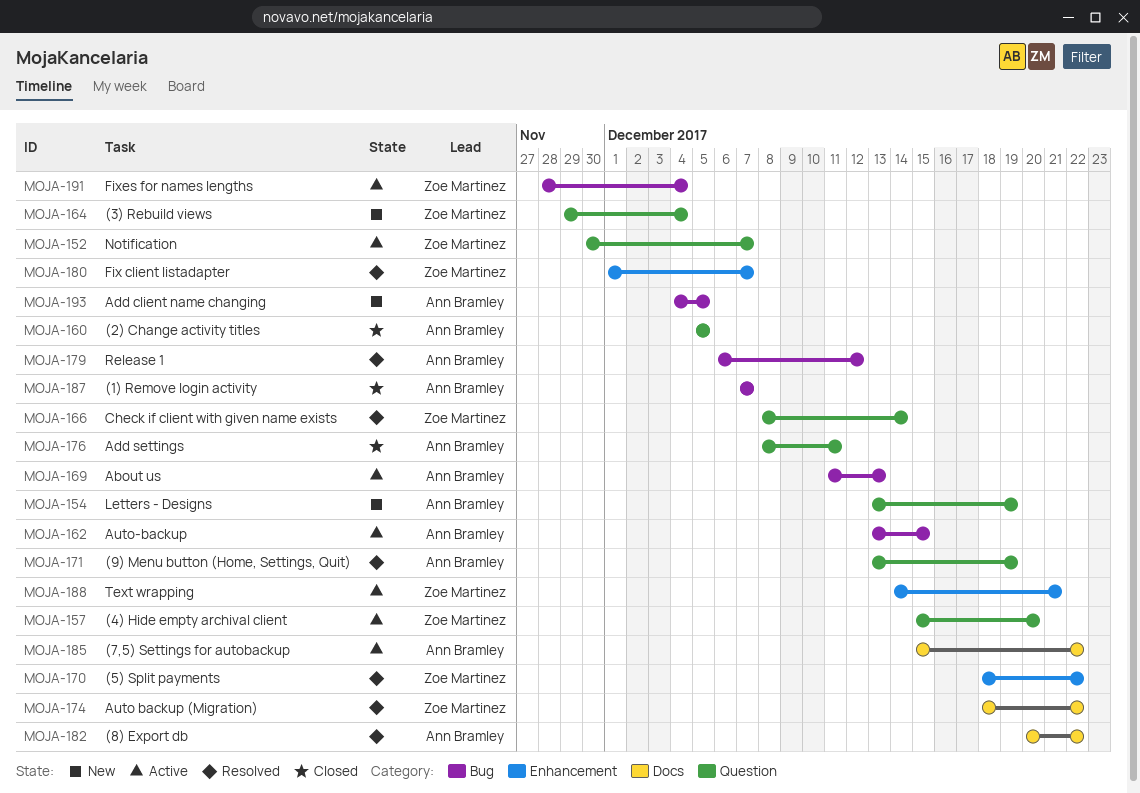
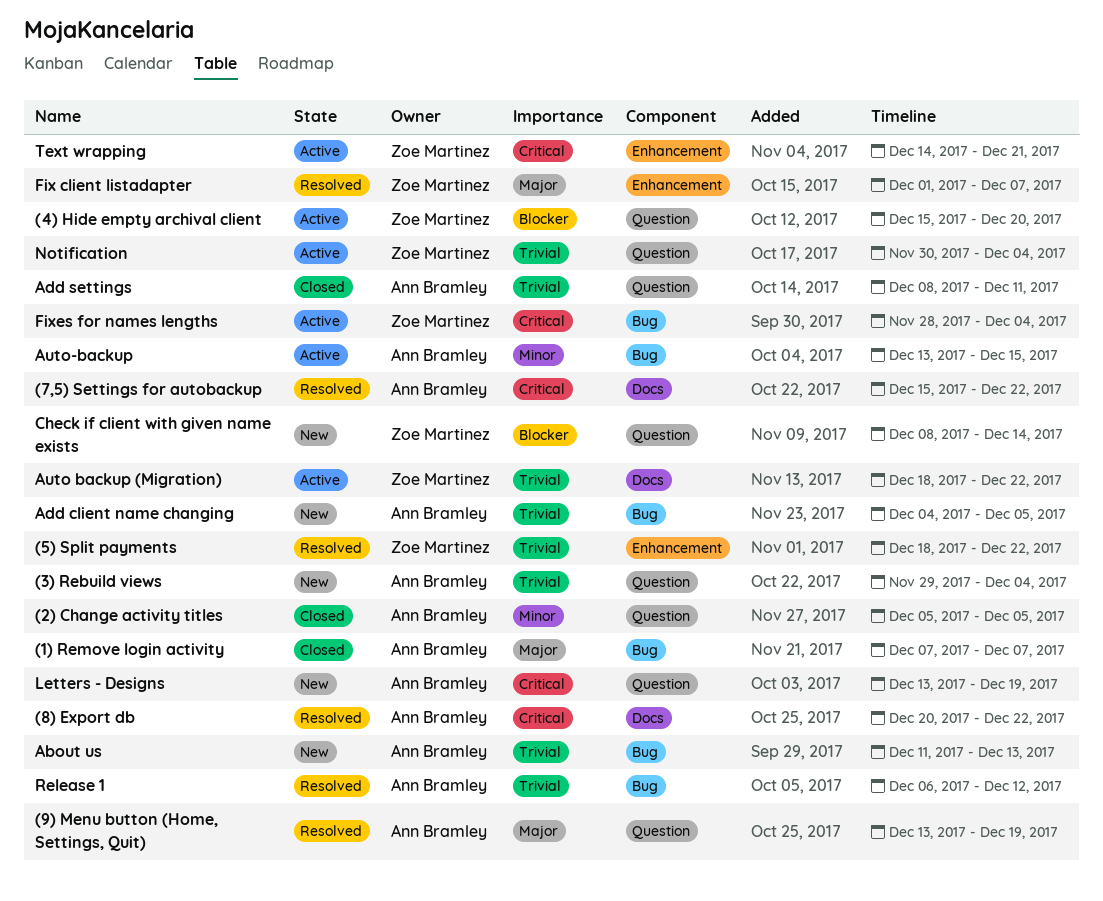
(3) Rebuild views, owner: Zoe Martinez -> Ann Bramley
(7,5) Settings for autobackup, status: Active -> Resolved
About us, status: Active -> New
Auto backup (Migration), status: Resolved -> Active
Check if client with given name exists, status: Resolved -> New
Notification, due: Dec 7 -> Dec 4

